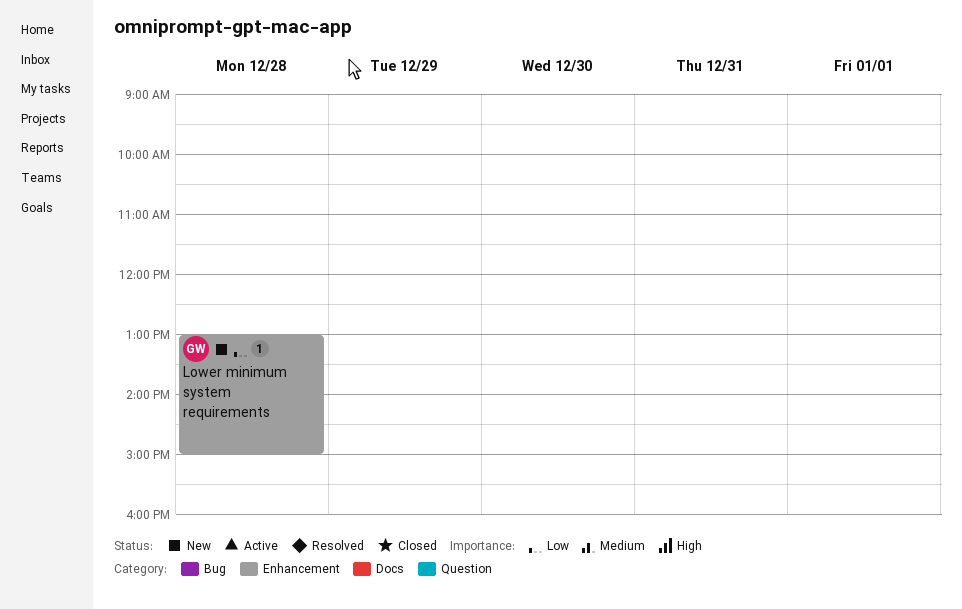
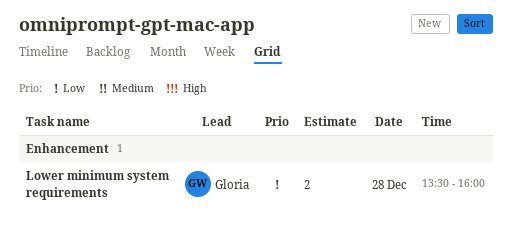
Lower minimum system requirements, estimate: 1 -> 2
Lower minimum system requirements, begins: 13:00 -> 13:30
Lower minimum system requirements, ends: 15:00 -> 16:00

